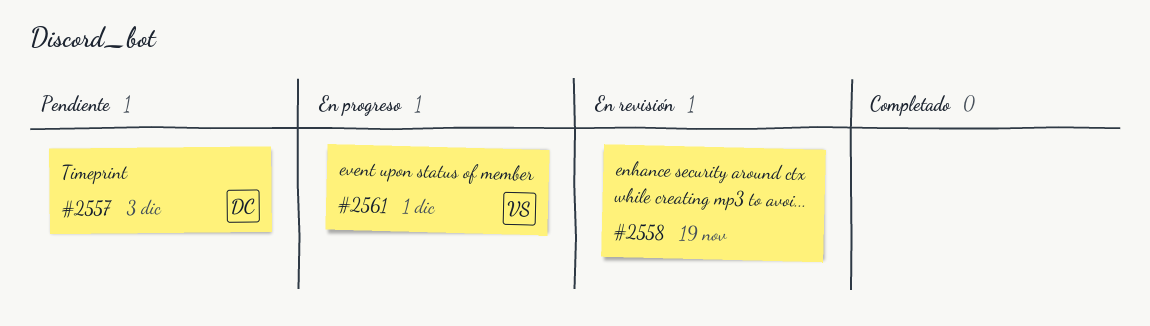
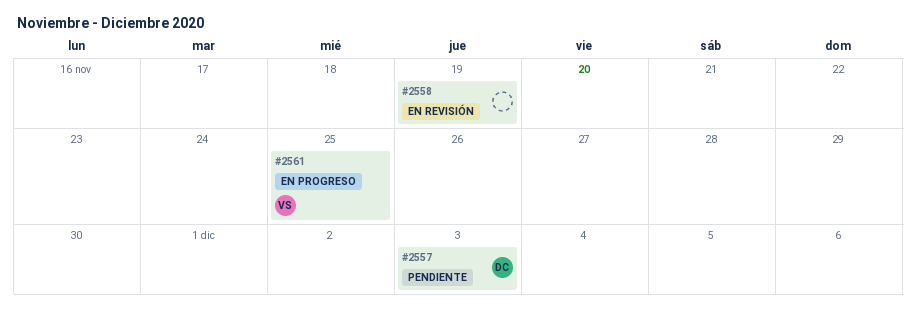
#2561, due: Dec 1 -> Nov 25

